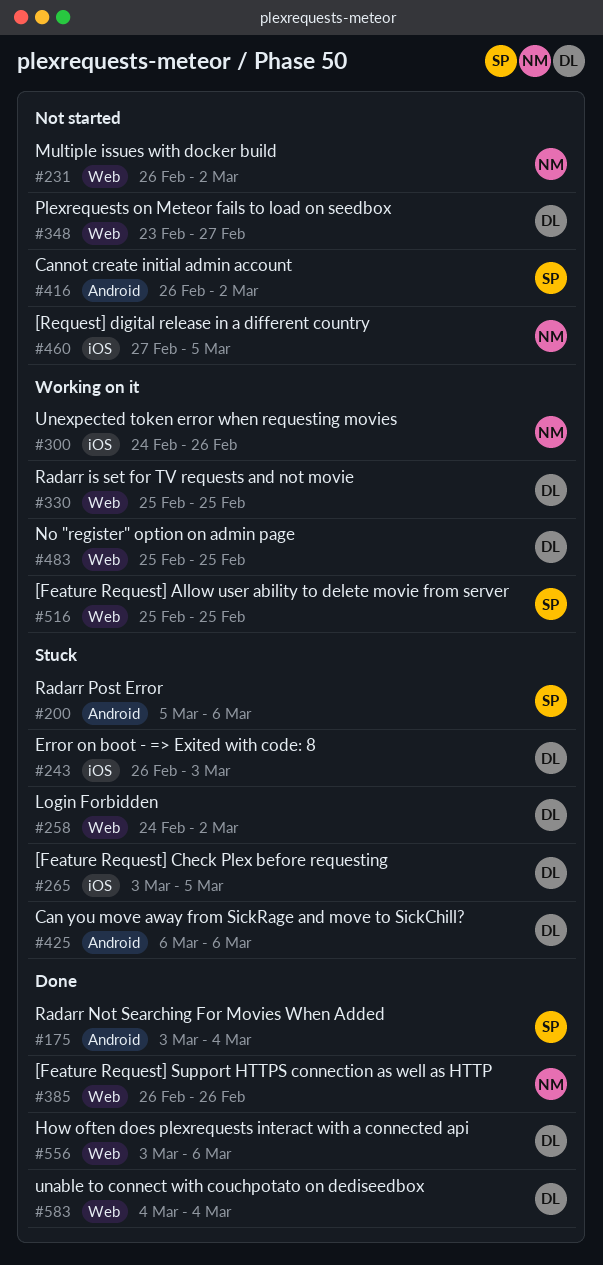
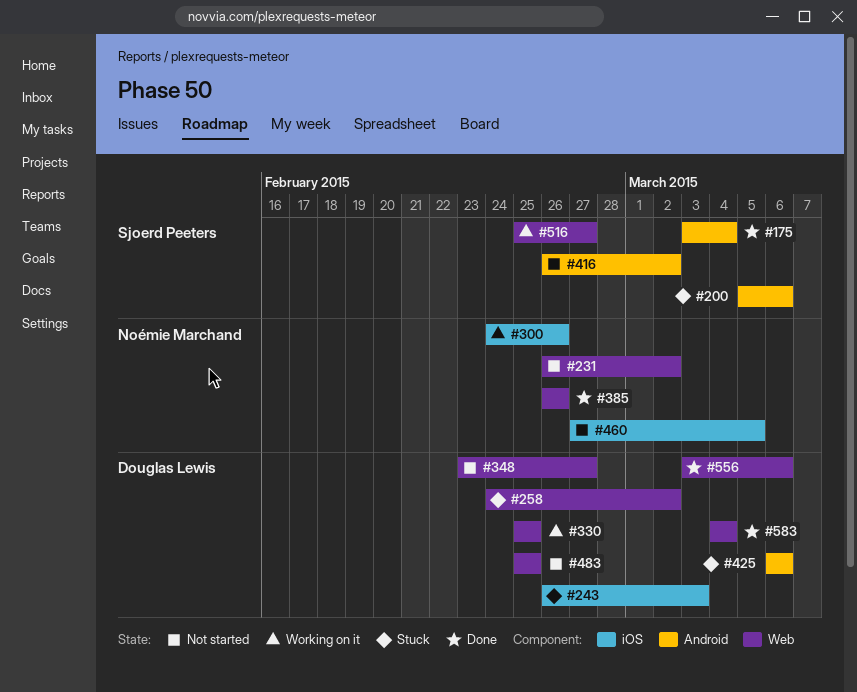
#265: present -> none
#483, status: Working on it -> Not started
#516, due: Feb 25 -> Feb 27

